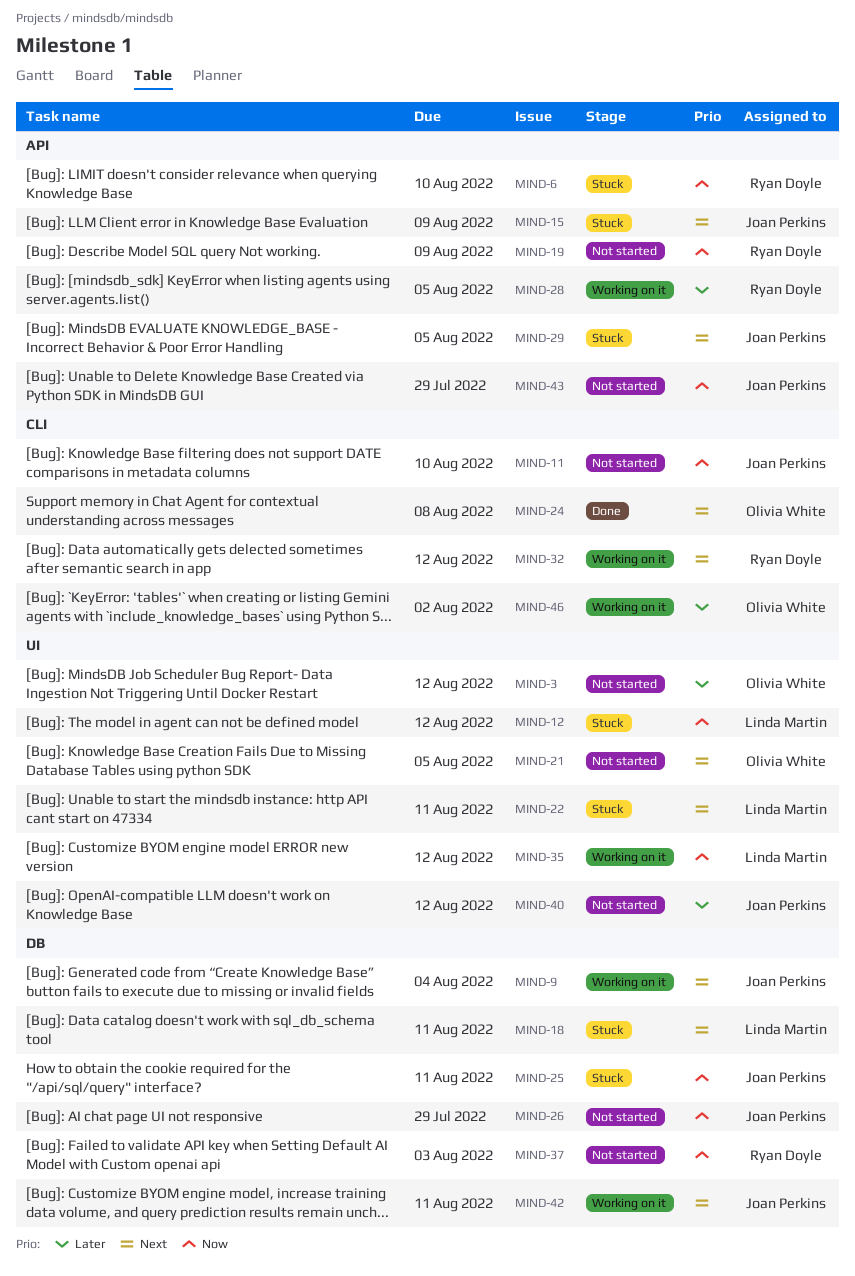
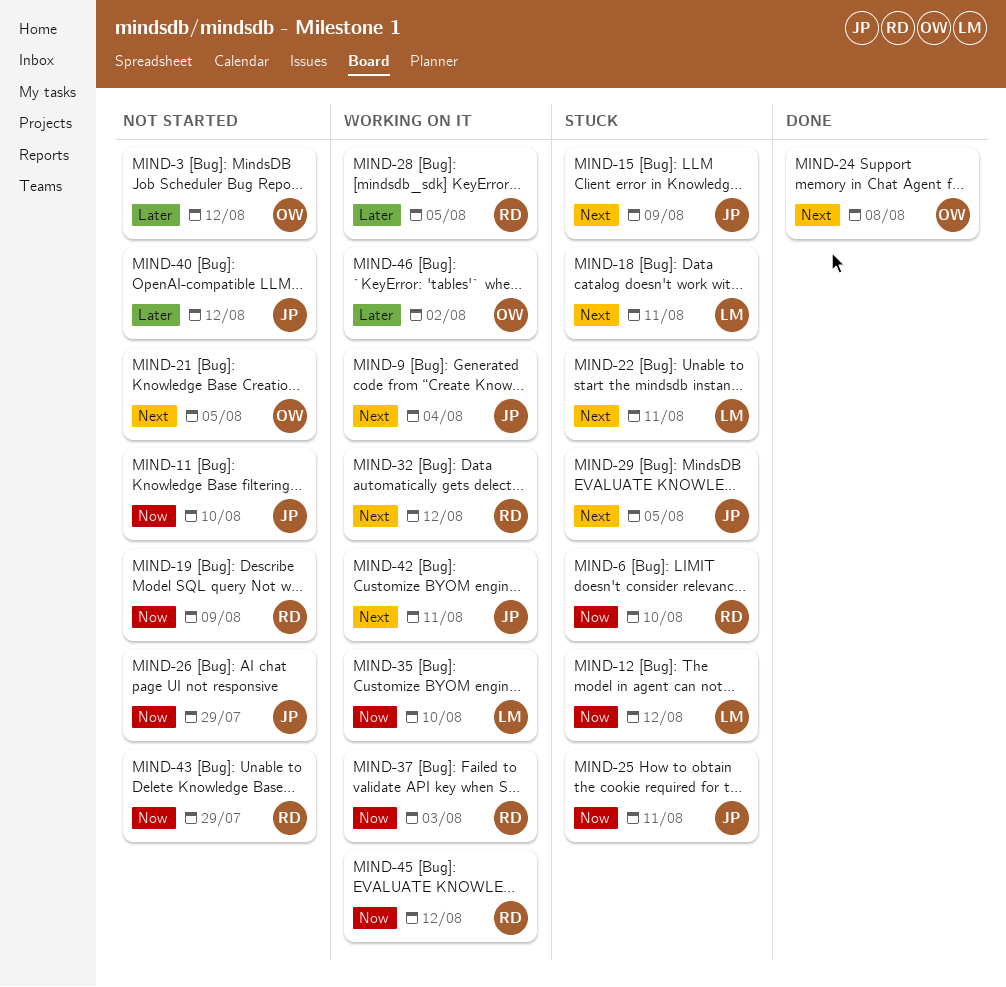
MIND-35, due: Aug 12 -> Aug 10
MIND-37, status: Not started -> Working on it
MIND-43, owner: Joan Perkins -> Ryan Doyle
MIND-45: none -> present

